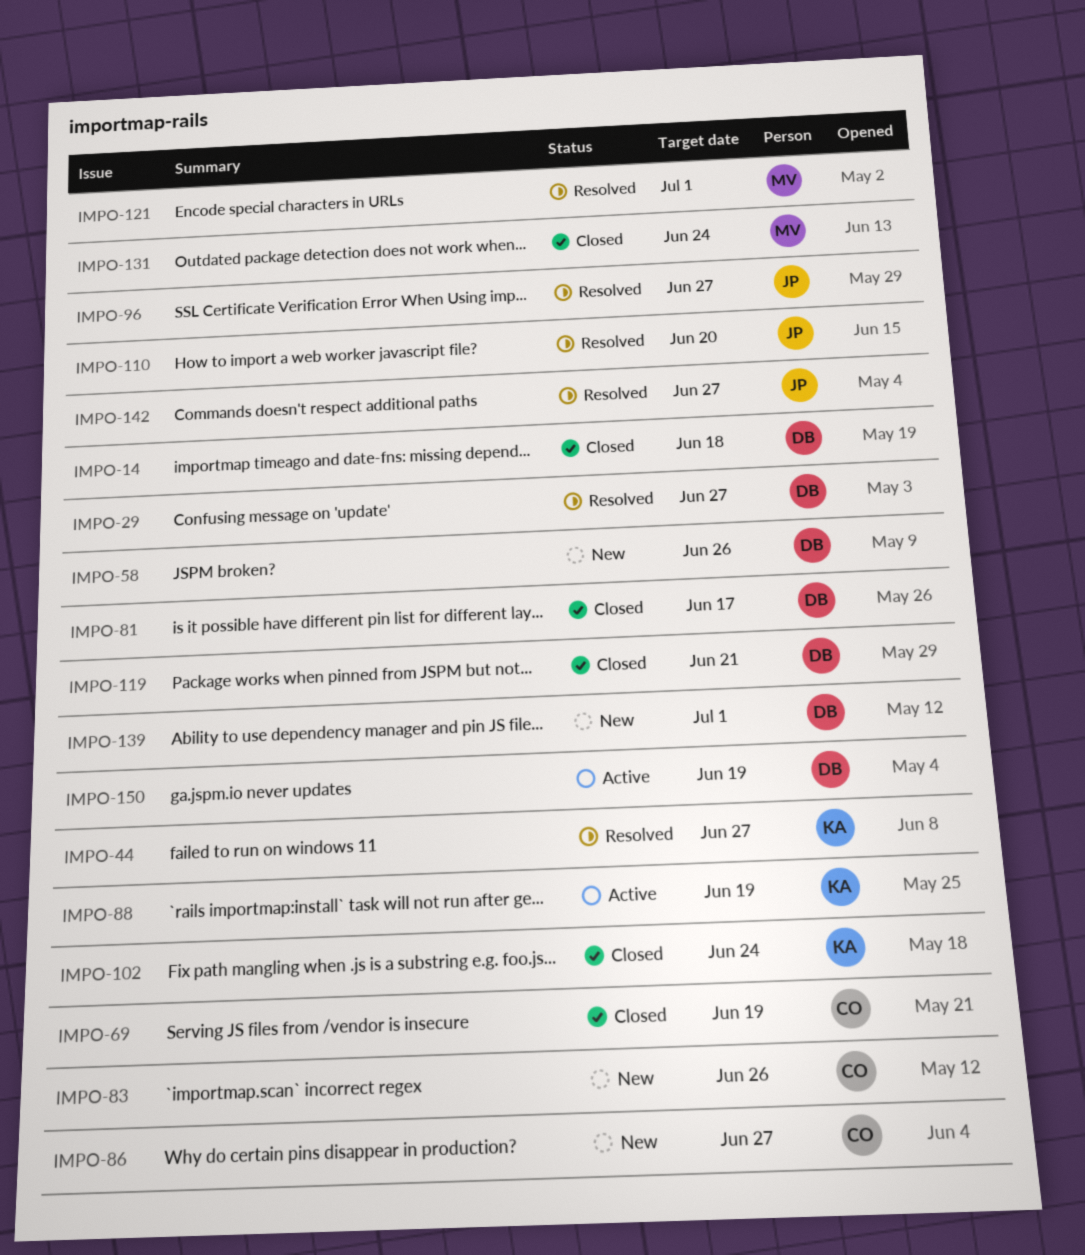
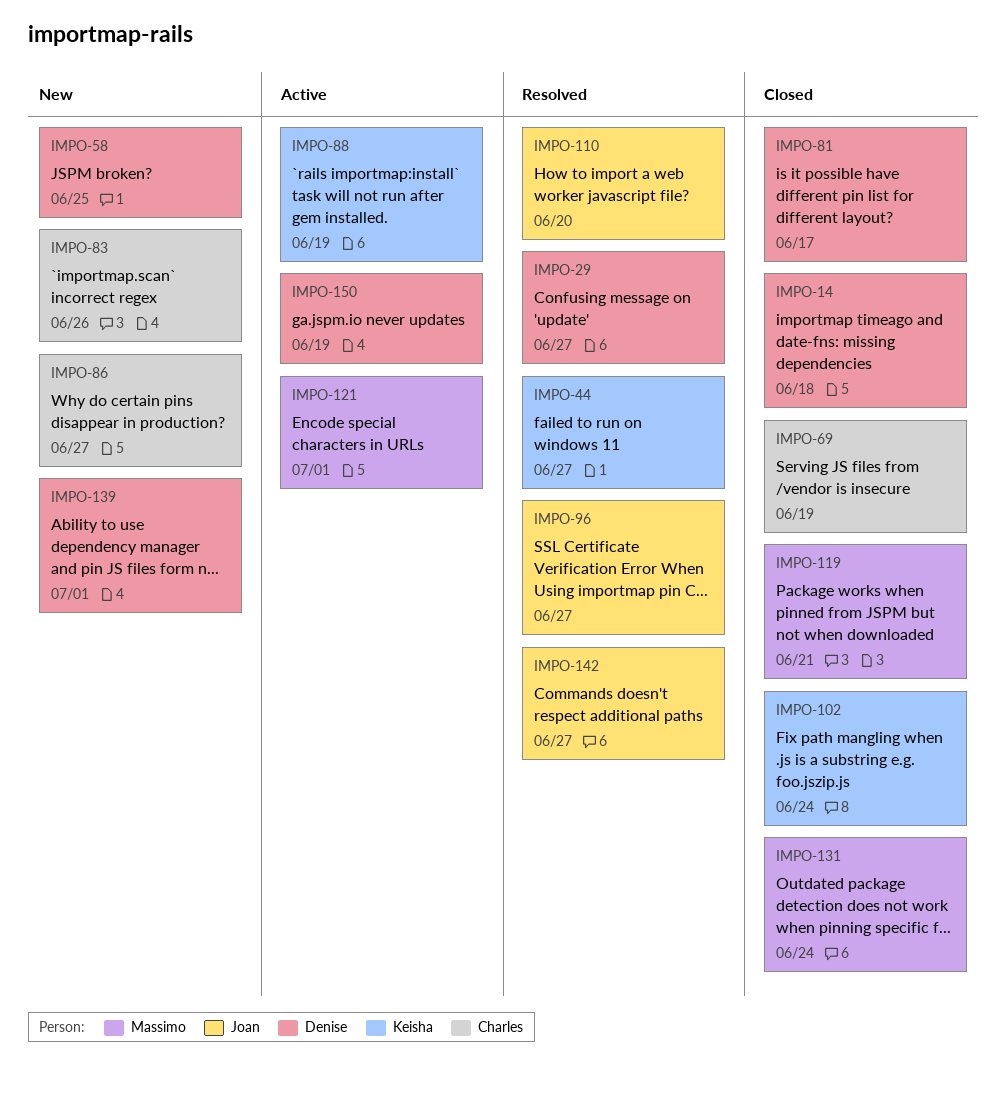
IMPO-58, due: Jun 26 -> Jun 25
IMPO-119, owner: Denise -> Massimo
IMPO-121, status: Resolved -> Active

